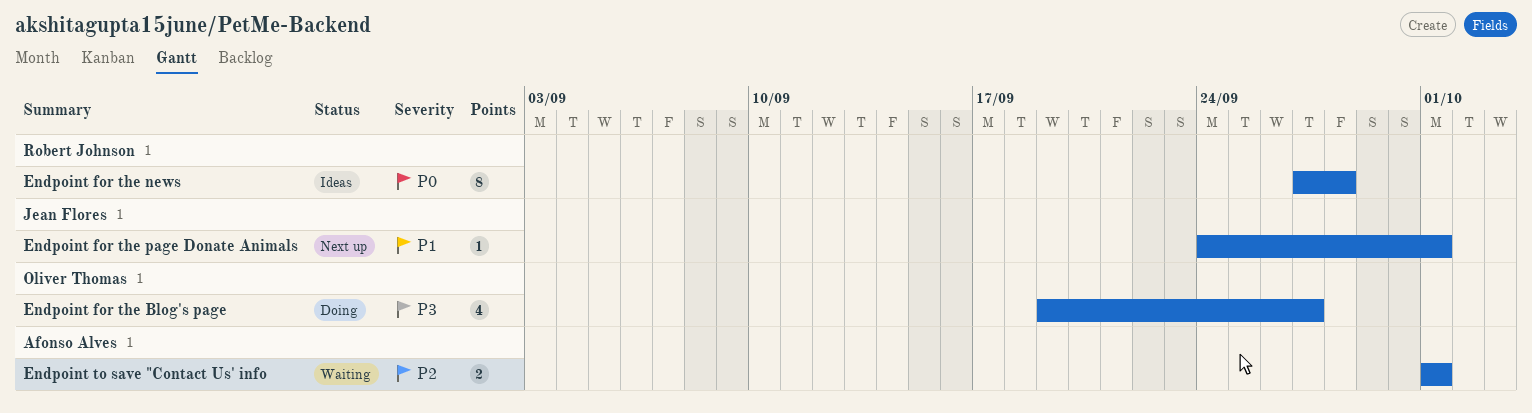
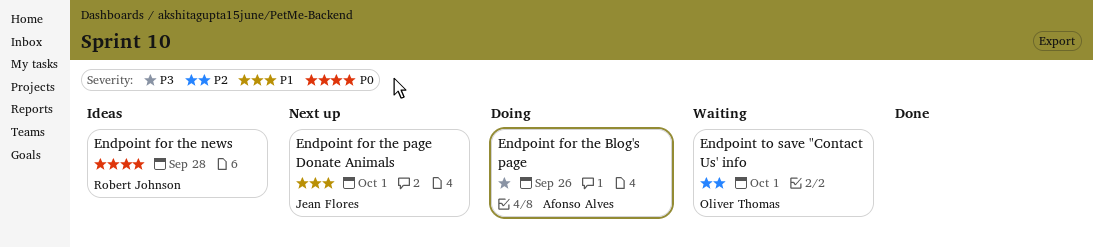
Endpoint for the Blog's page, owner: Oliver Thomas -> Afonso Alves
Endpoint for the Blog's page, due: Sep 27 -> Sep 26
Endpoint to save "Contact Us' info, owner: Afonso Alves -> Oliver Thomas

